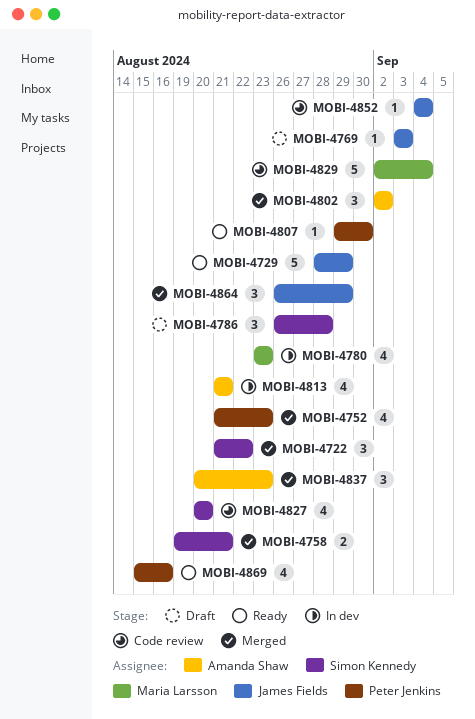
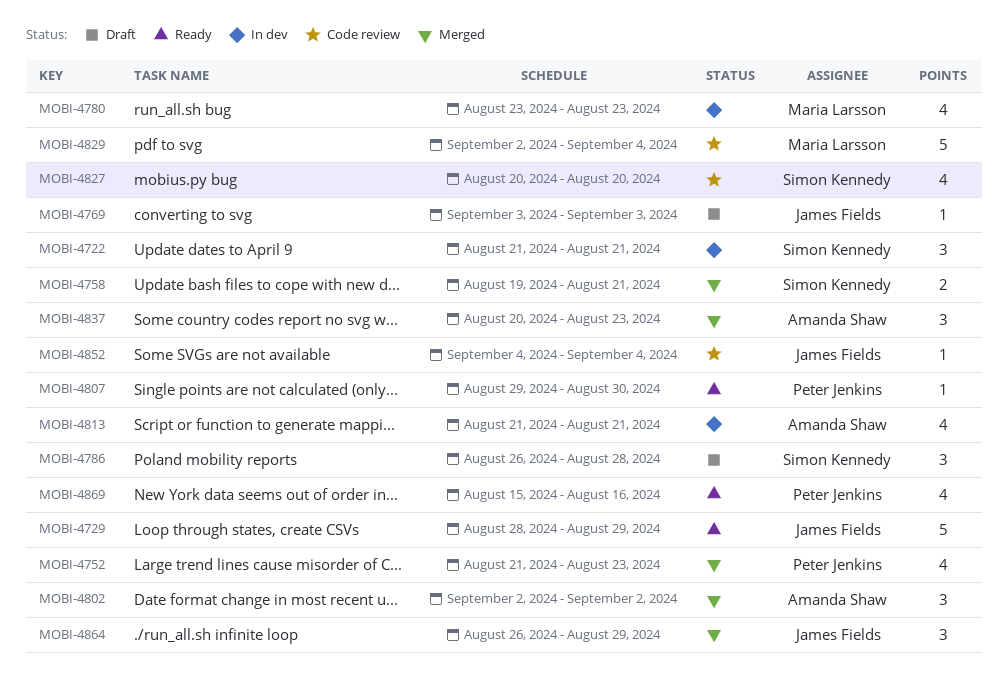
MOBI-4722, status: Merged -> In dev
MOBI-4722, due: Aug 22 -> Aug 21

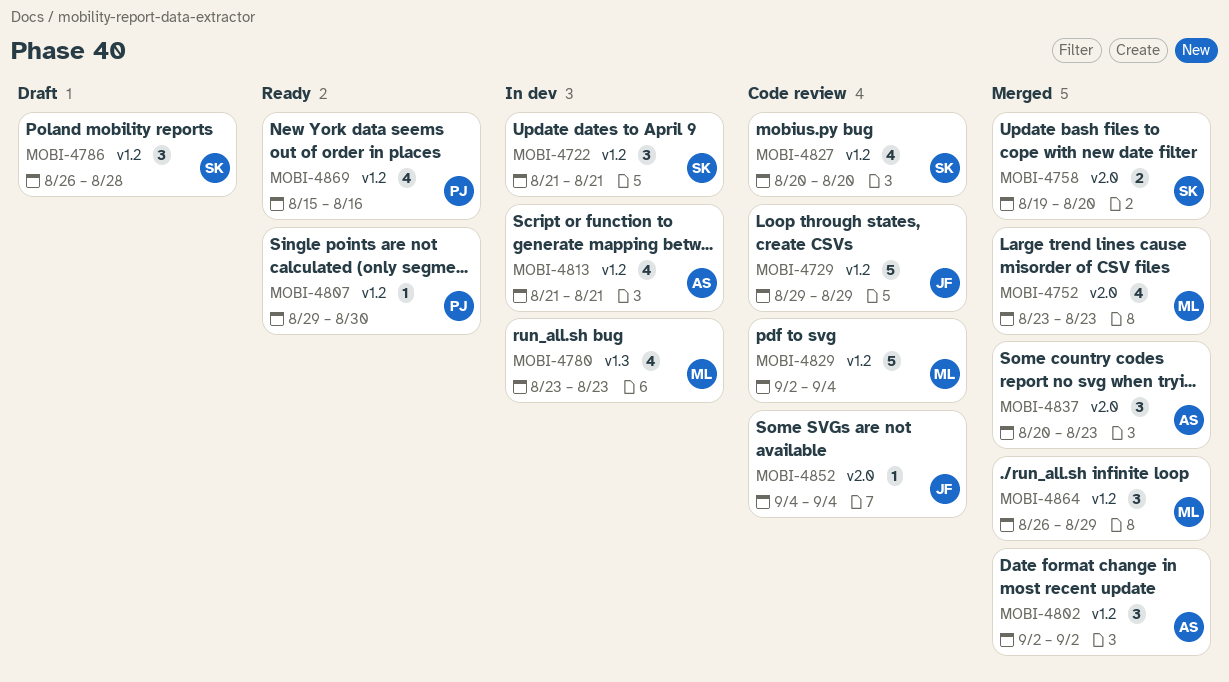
MOBI-4729, status: Ready -> Code review
MOBI-4729, start: Aug 28 -> Aug 29
MOBI-4752, owner: Peter Jenkins -> Maria Larsson
MOBI-4752, start: Aug 21 -> Aug 23
MOBI-4758, due: Aug 21 -> Aug 20
MOBI-4769: present -> none
MOBI-4864, owner: James Fields -> Maria Larsson

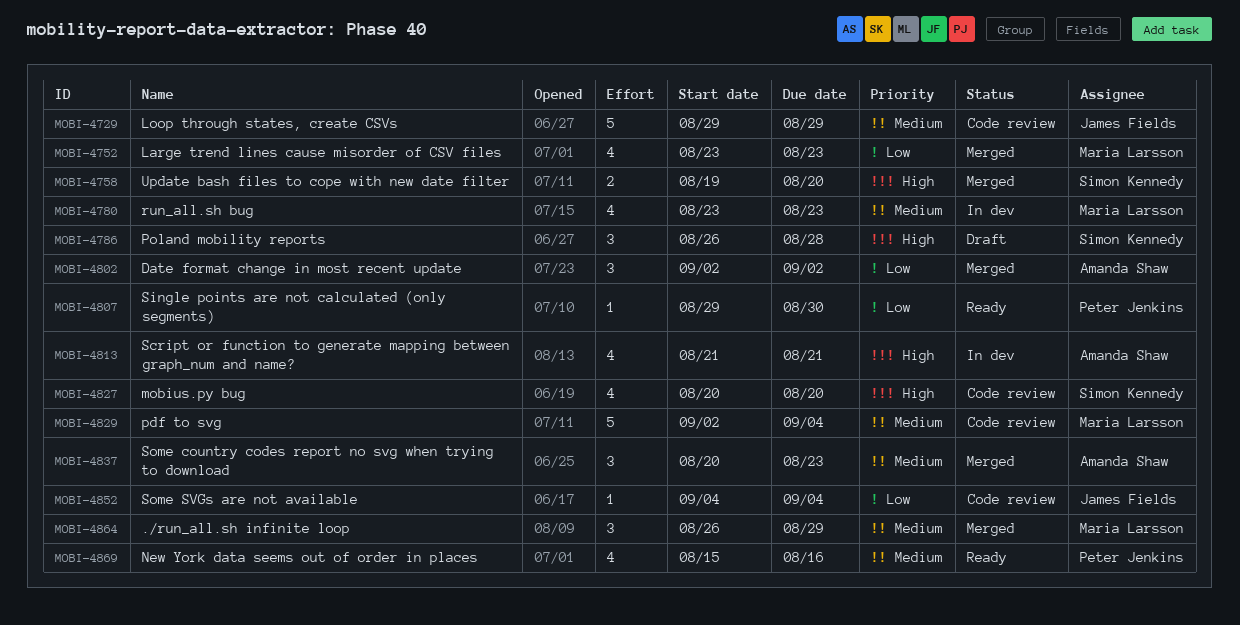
MOBI-4722: present -> none

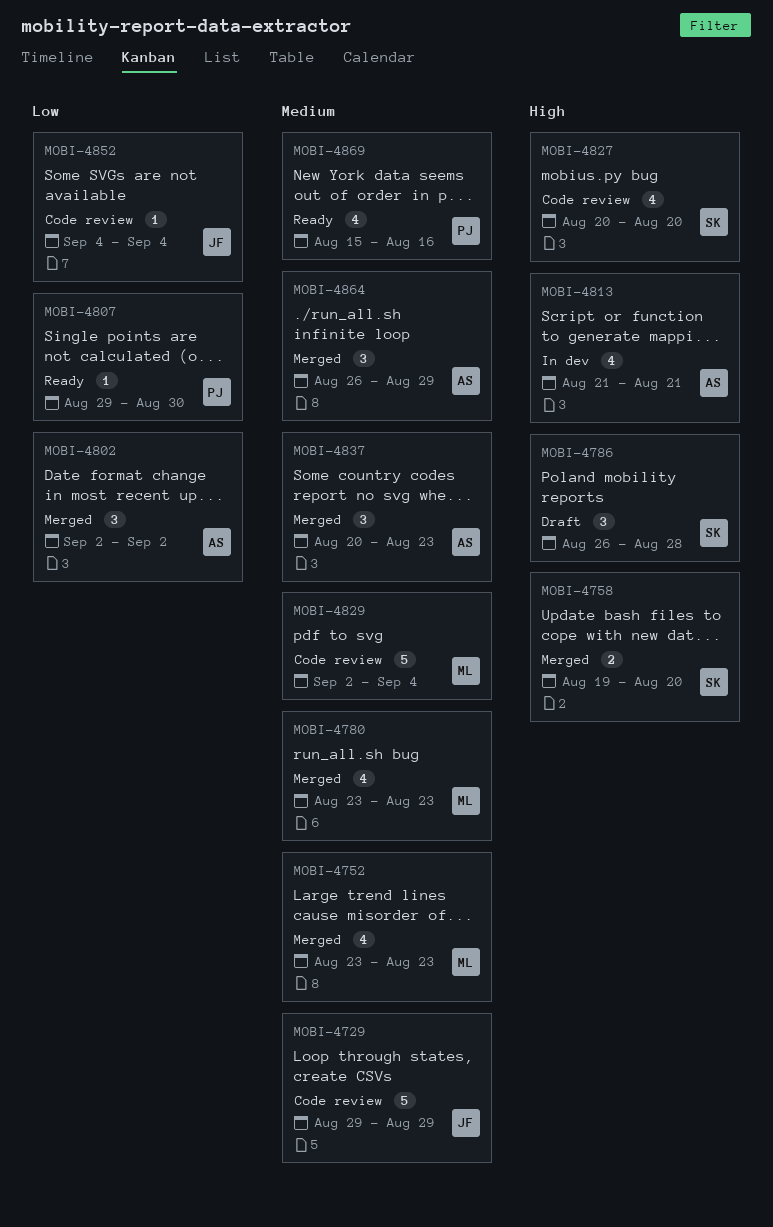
MOBI-4752, priority: Low -> Medium
MOBI-4780, status: In dev -> Merged
MOBI-4864, owner: Maria Larsson -> Amanda Shaw

